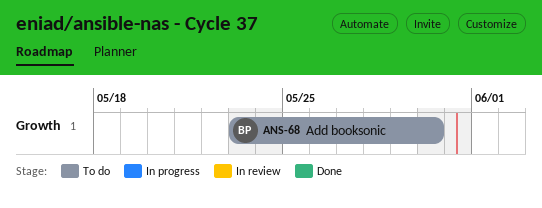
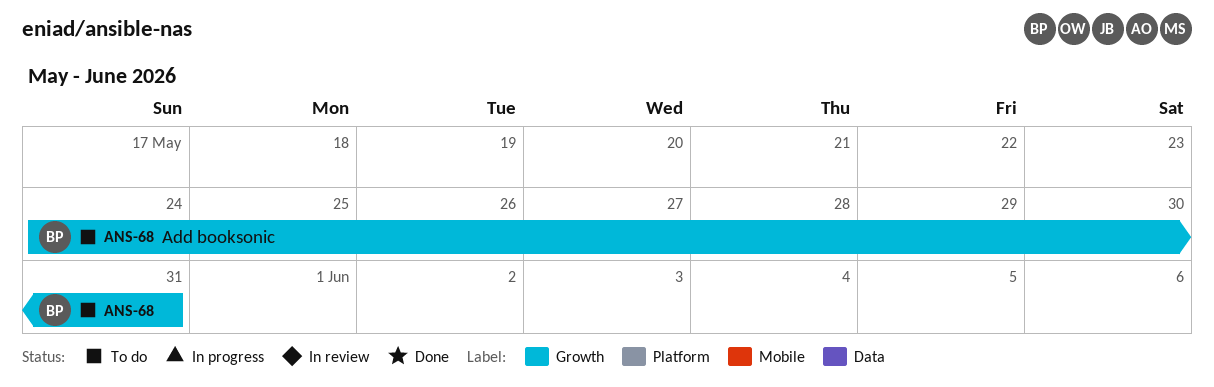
ANS-68, start: May 23 -> May 24
ANS-68, due: May 30 -> May 31

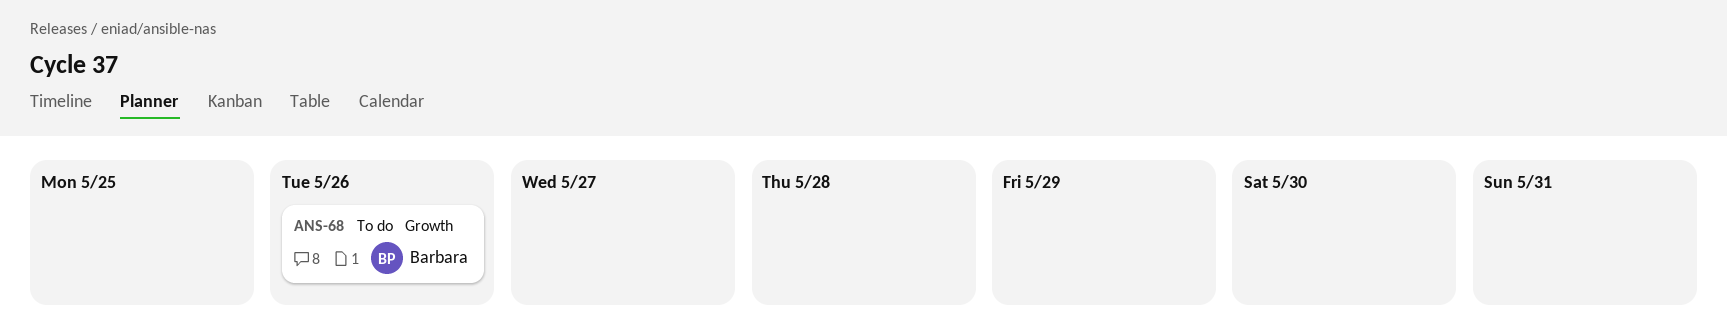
ANS-68, due: May 31 -> May 26

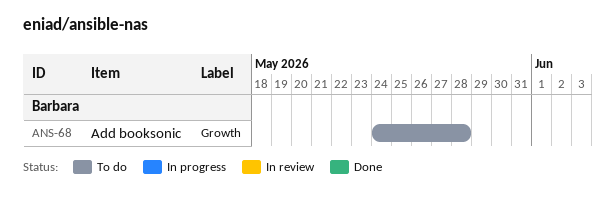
ANS-68, due: May 26 -> May 28

